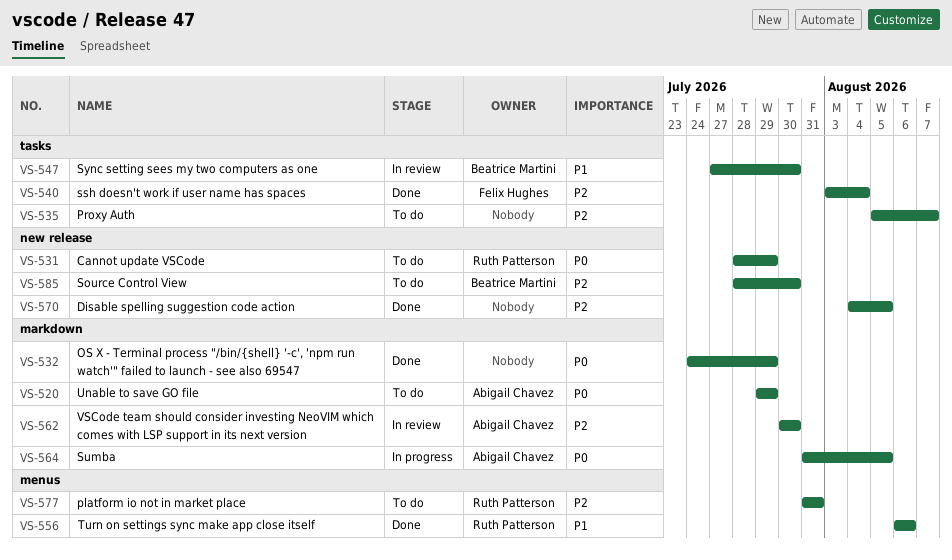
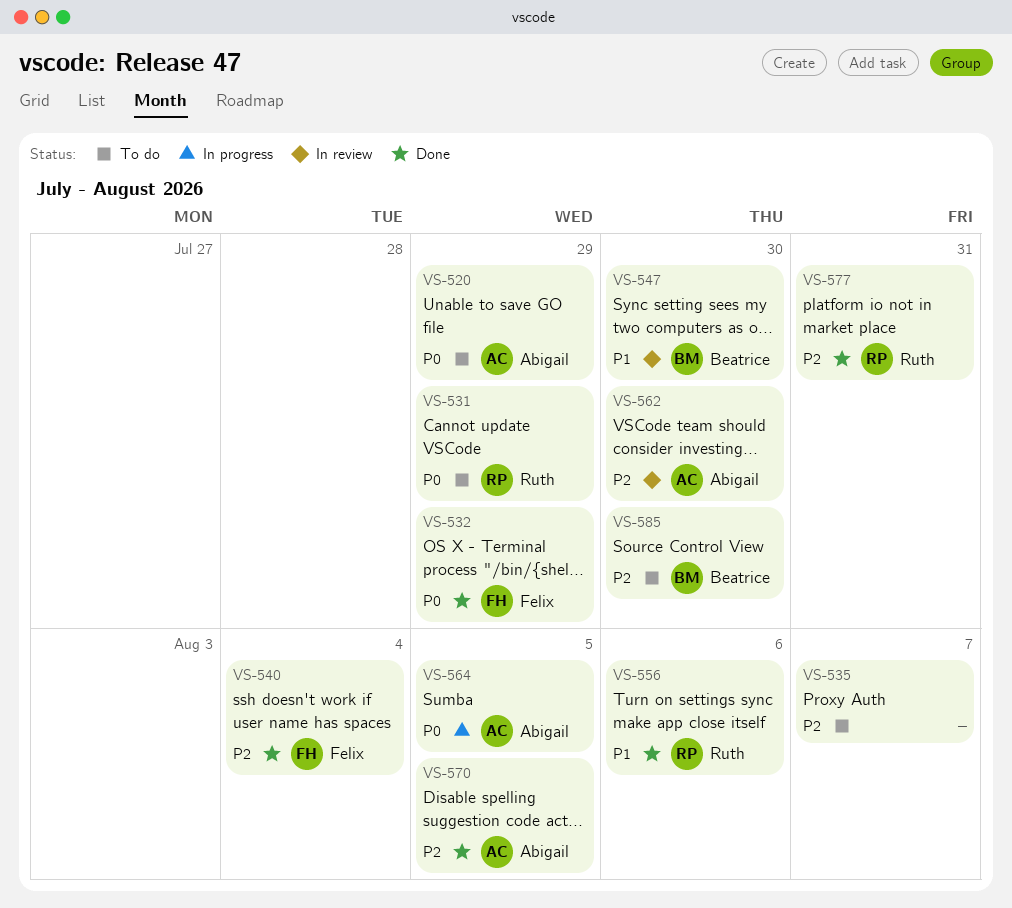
VS-532, owner: none -> Felix Hughes
VS-570, owner: none -> Abigail Chavez
VS-577, status: To do -> Done

